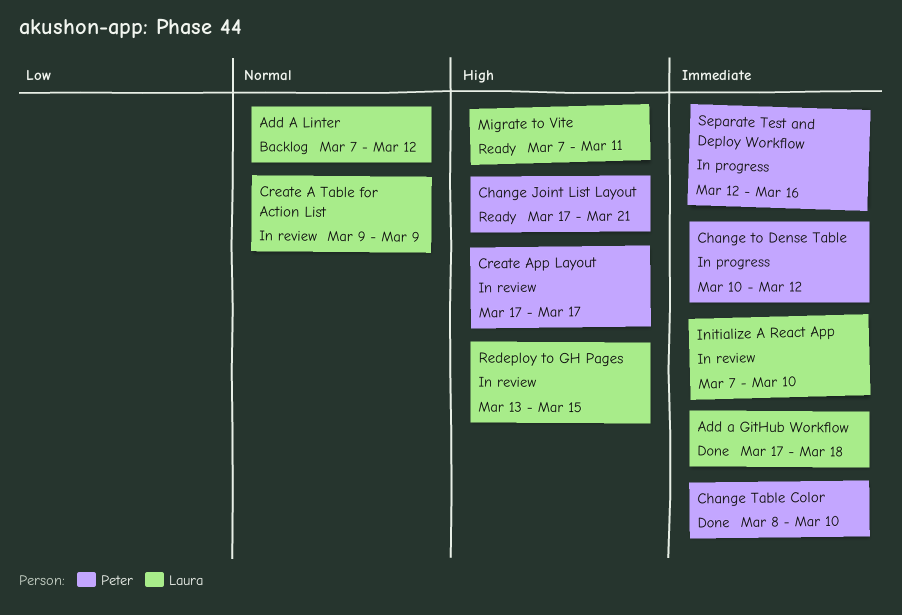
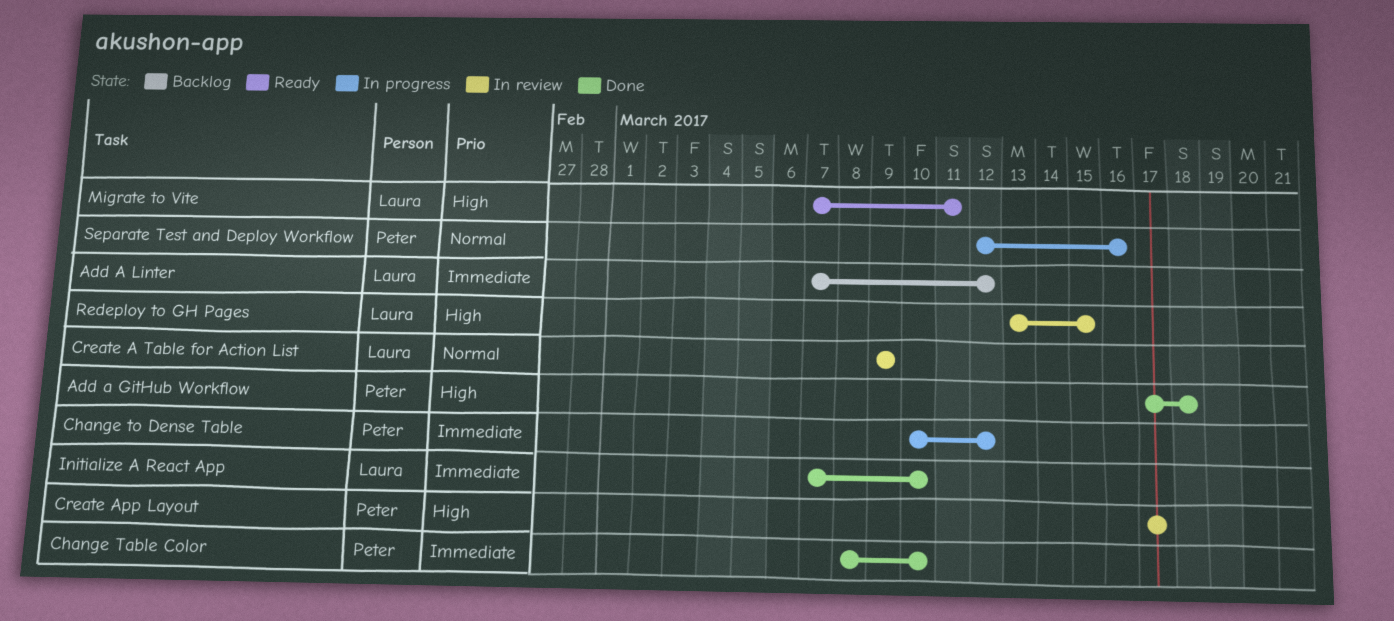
Add a GitHub Workflow, owner: Laura -> Peter
Add a GitHub Workflow, priority: Immediate -> High
Add A Linter, priority: Normal -> Immediate
Change Joint List Layout: present -> none
Initialize A React App, status: In review -> Done
Separate Test and Deploy Workflow, priority: Immediate -> Normal

